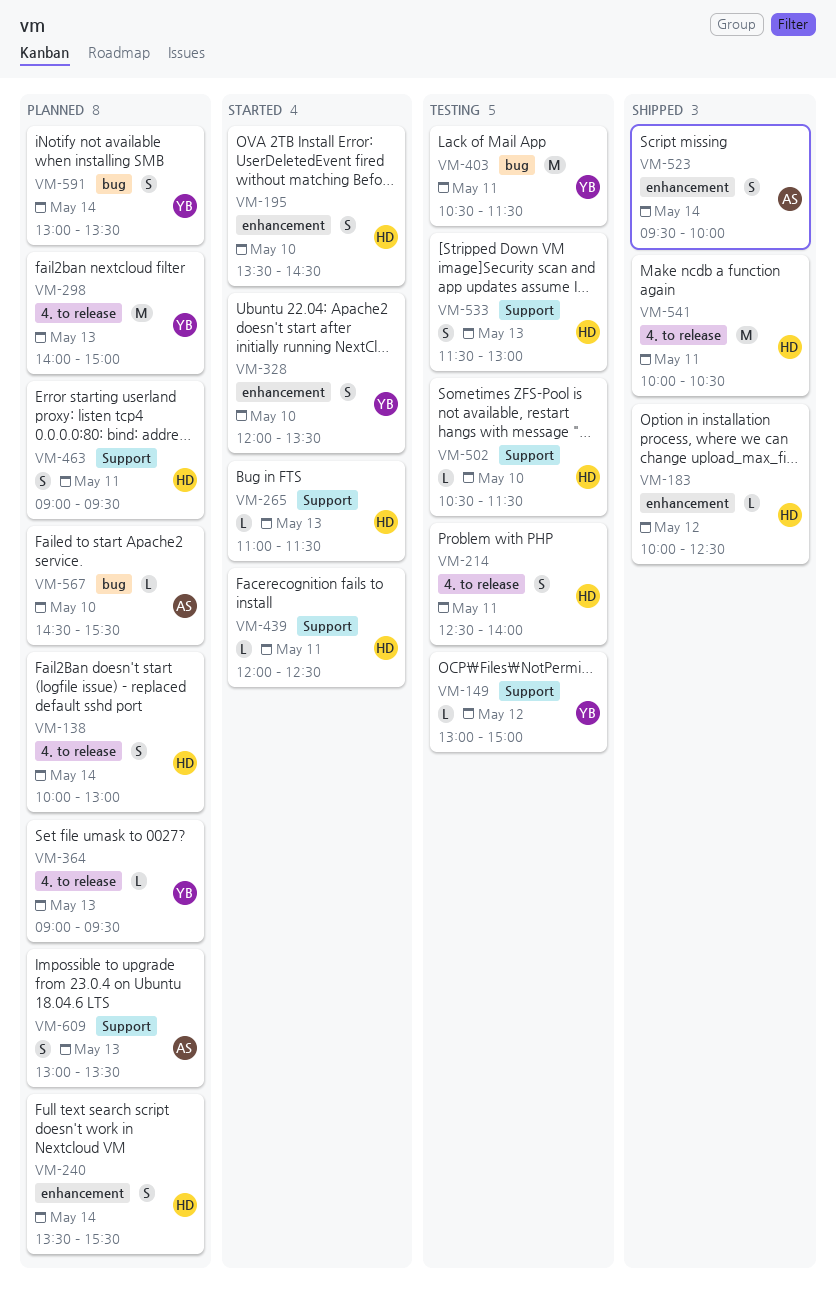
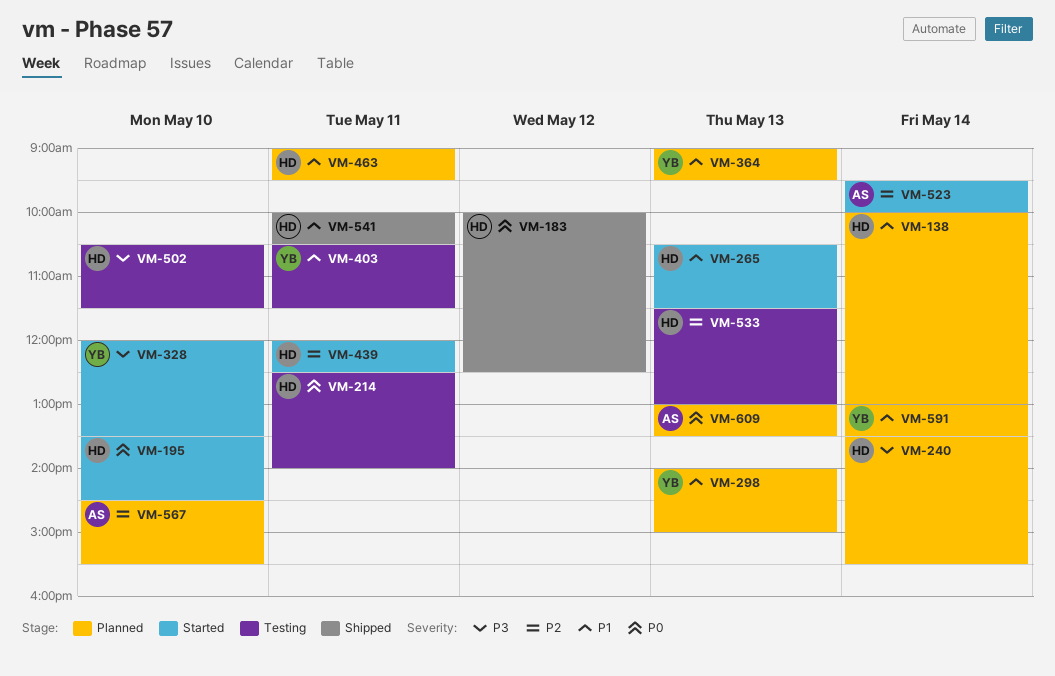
VM-149: present -> none
VM-265, begins: 11:00 -> 10:30
VM-523, status: Shipped -> Started

